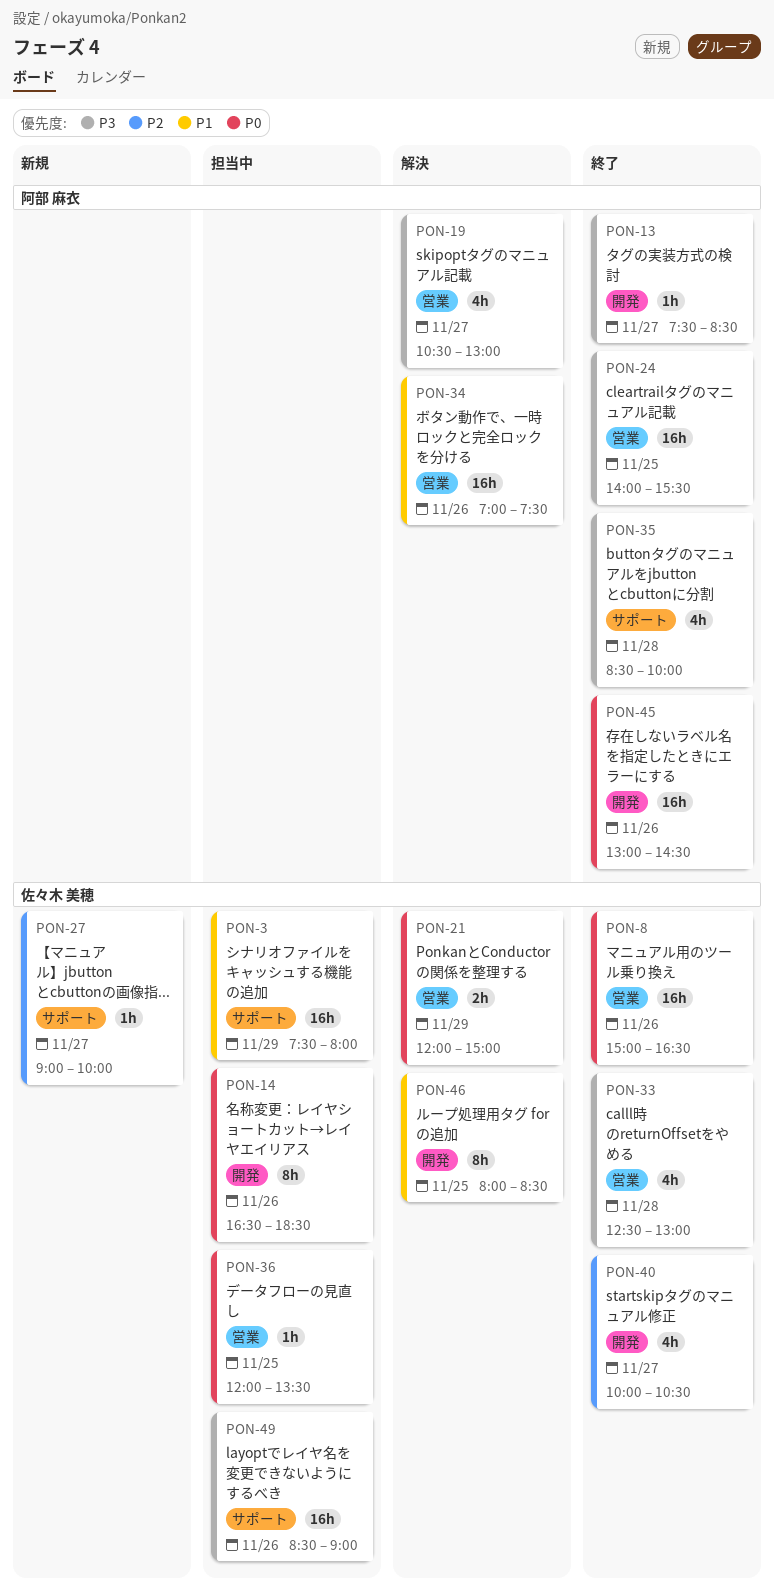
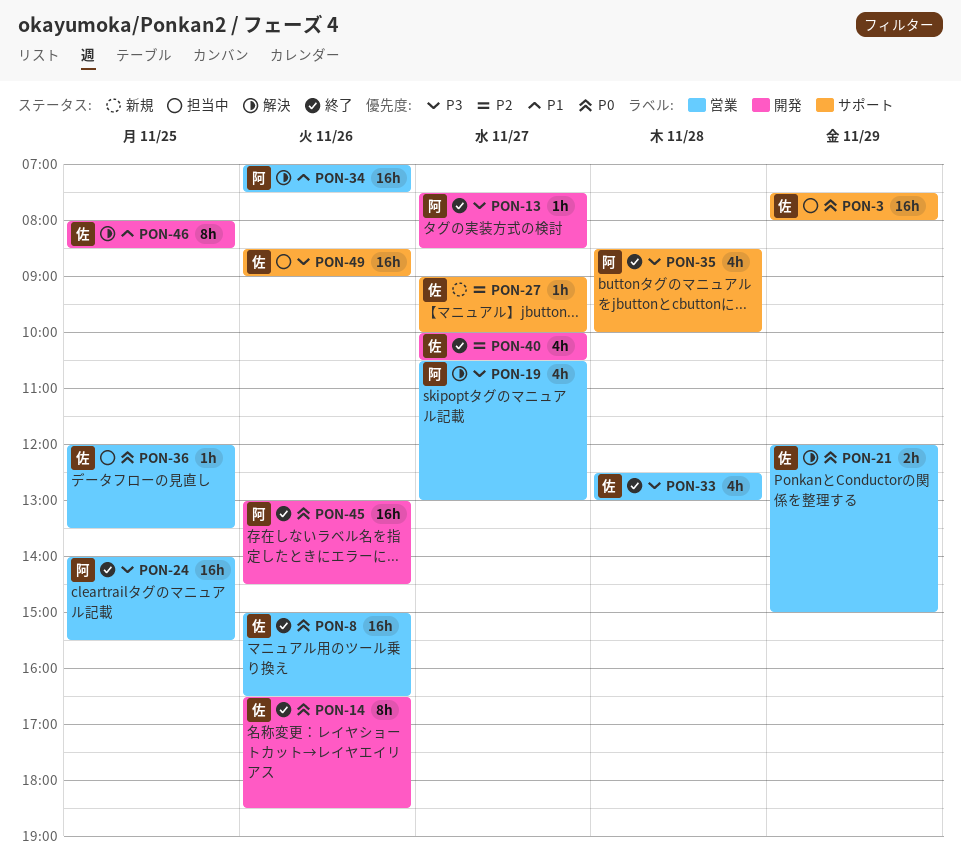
PON-3, priority: P1 -> P0
PON-14, status: 担当中 -> 終了

